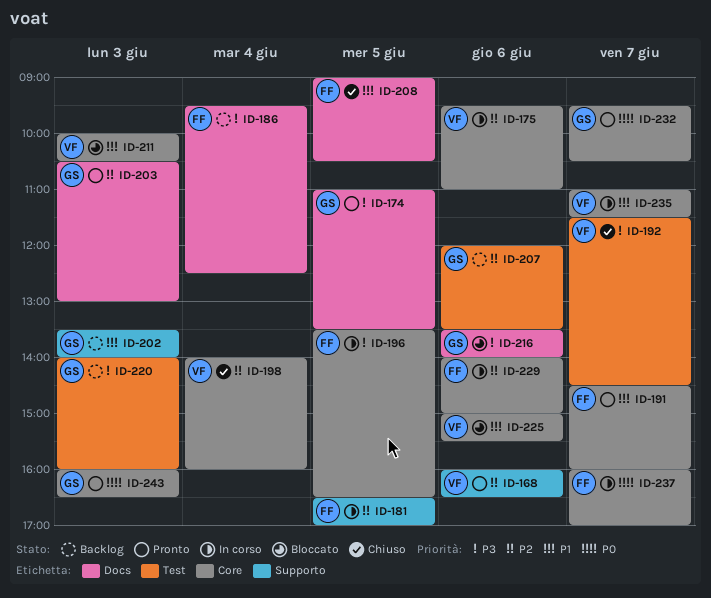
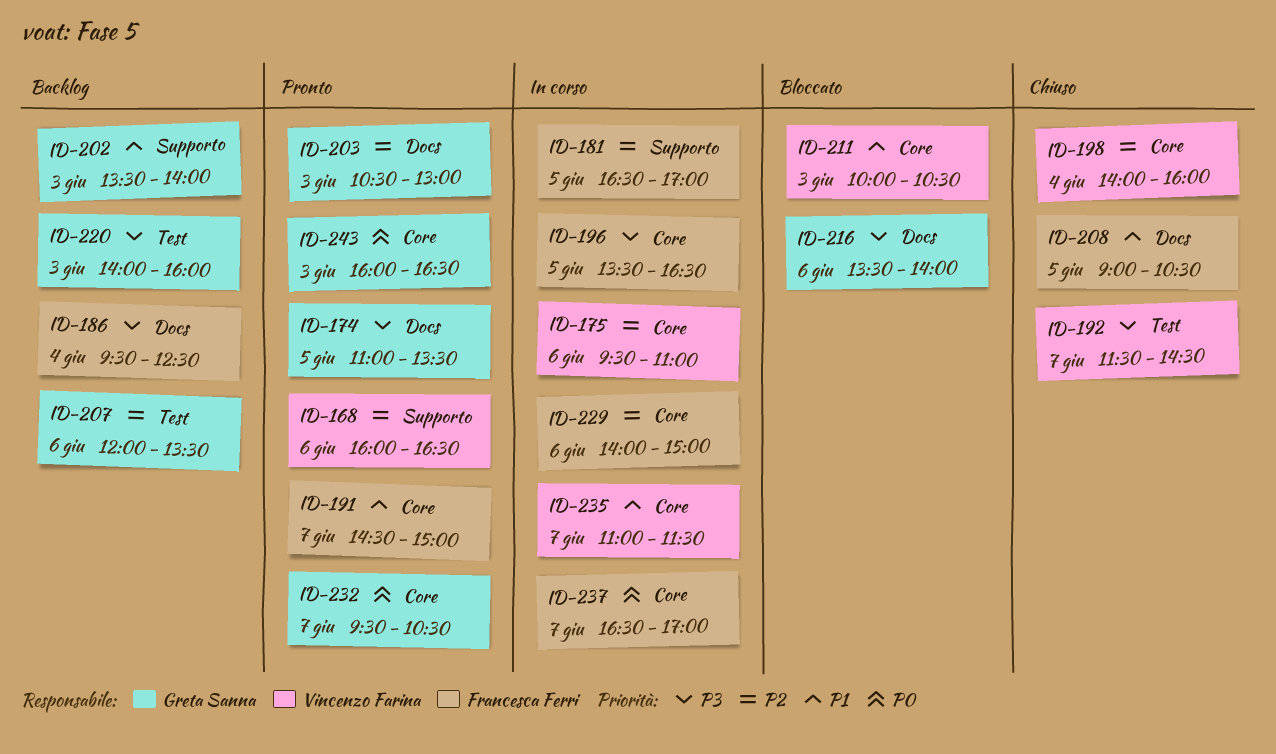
ID-191, ends: 16:00 -> 15:00
ID-225: present -> none
ID-237, begins: 16:00 -> 16:30

